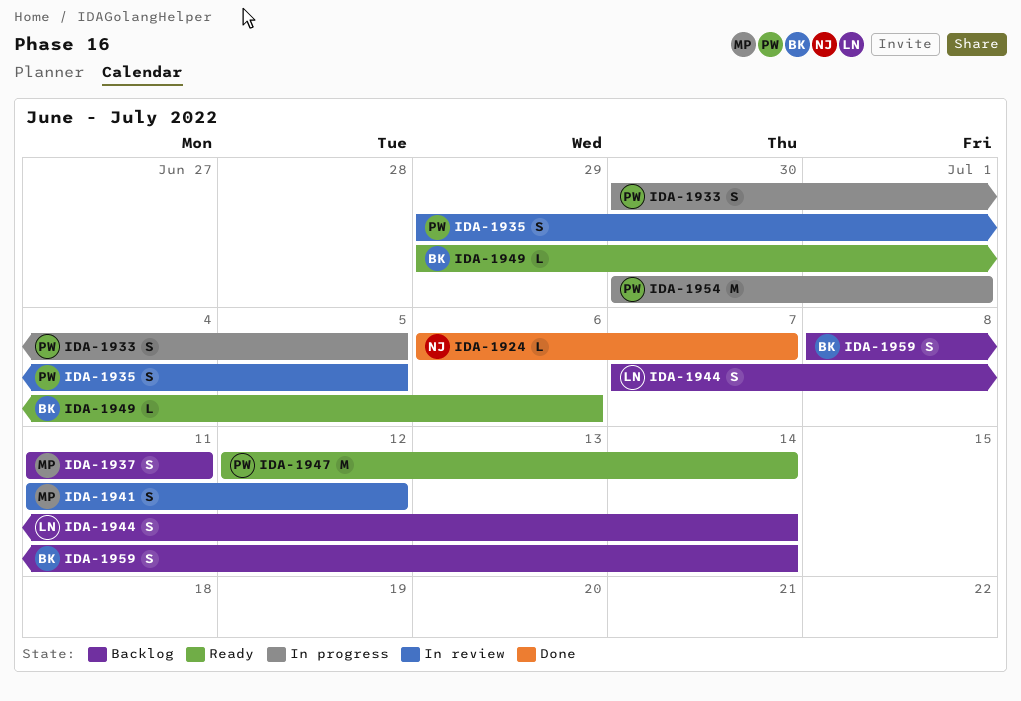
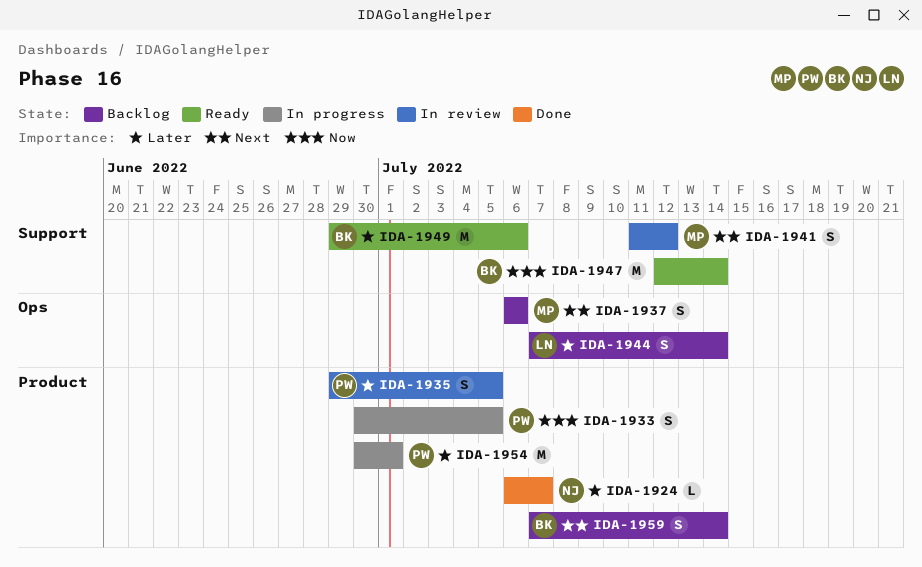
IDA-1937, start: Jul 11 -> Jul 6
IDA-1937, due: Jul 11 -> Jul 6
IDA-1947, owner: PW -> BK
IDA-1949, estimate: L -> M
IDA-1959, start: Jul 8 -> Jul 7

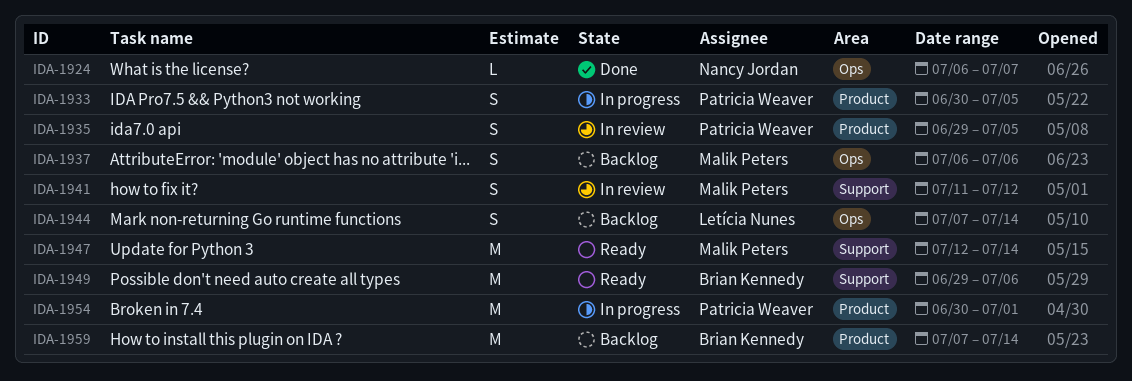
IDA-1924, label: Product -> Ops
IDA-1947, owner: Brian Kennedy -> Malik Peters
IDA-1959, estimate: S -> M

